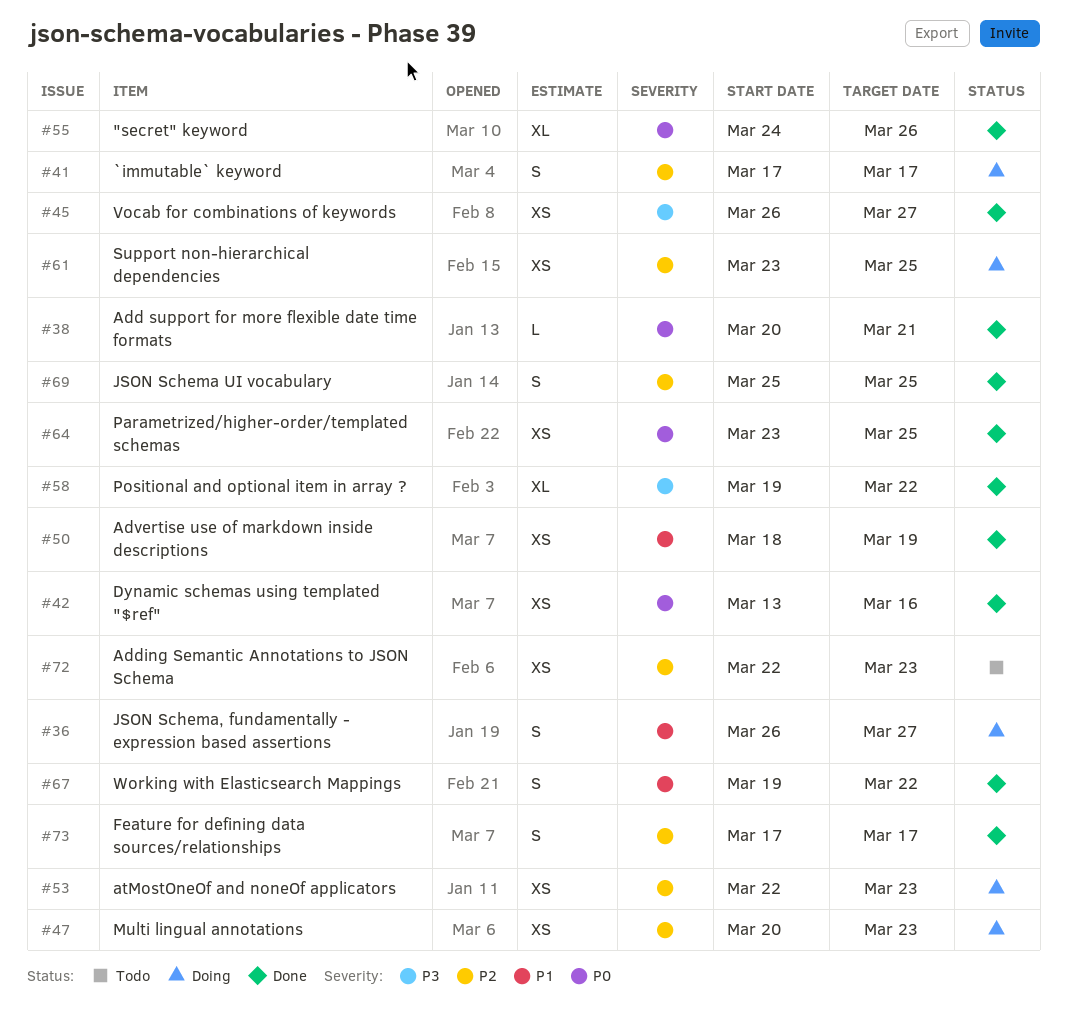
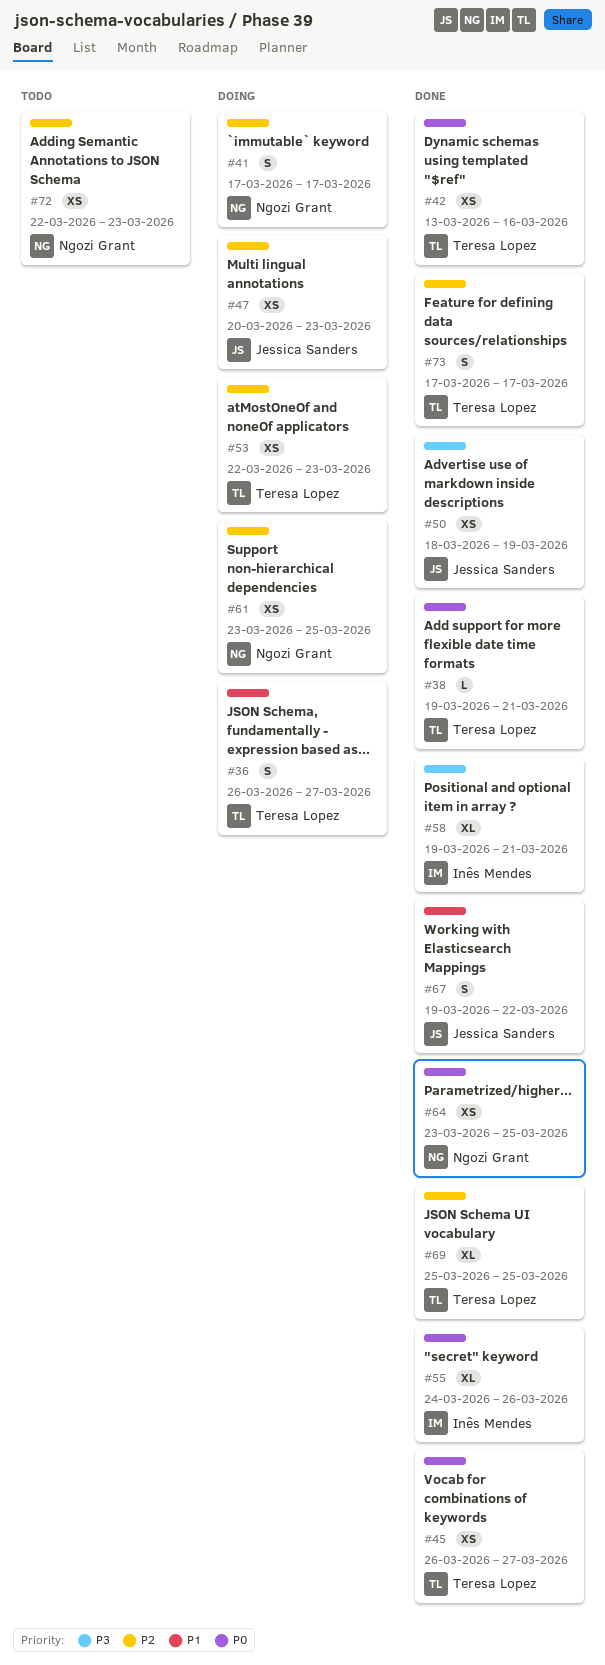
#38, start: Mar 20 -> Mar 19
#45, priority: P3 -> P0
#50, priority: P1 -> P3
#58, due: Mar 22 -> Mar 21
#69, estimate: S -> XL

